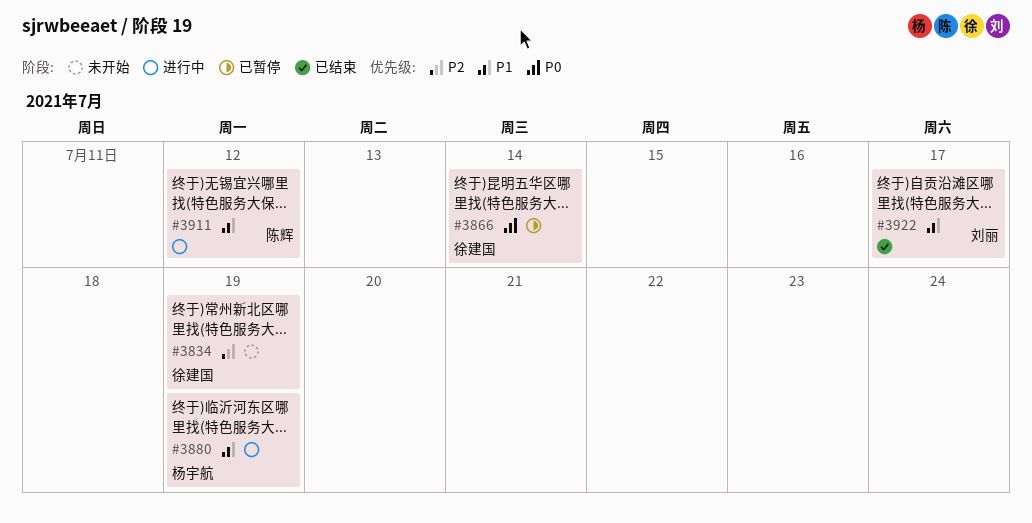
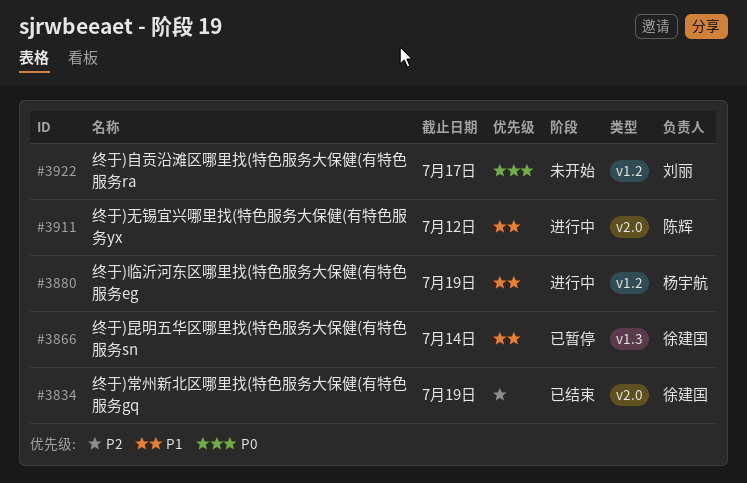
#3834, status: 未开始 -> 已结束
#3866, priority: P0 -> P1
#3922, status: 已结束 -> 未开始
#3922, priority: P1 -> P0

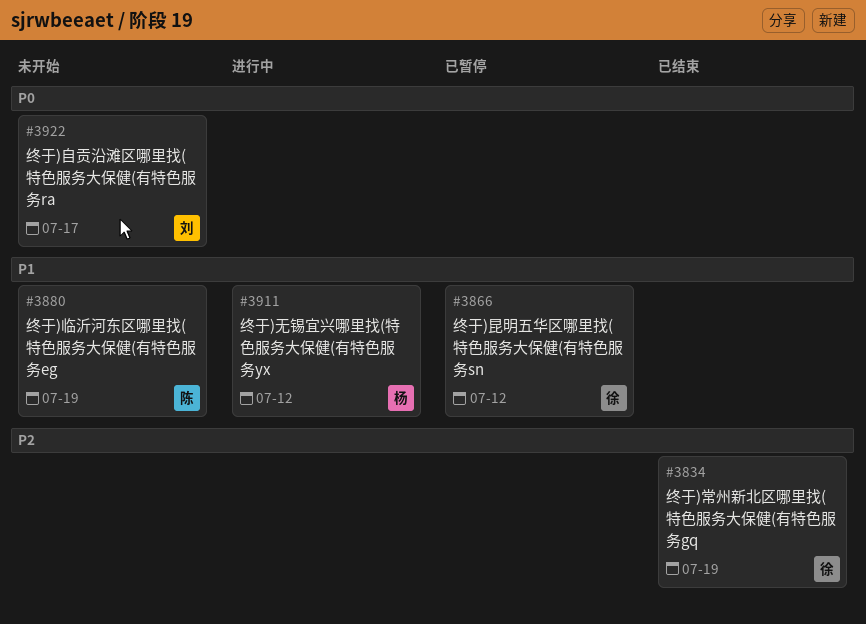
#3866, due: Jul 14 -> Jul 12
#3880, status: 进行中 -> 未开始
#3880, owner: 杨宇航 -> 陈辉
#3911, owner: 陈辉 -> 杨宇航

